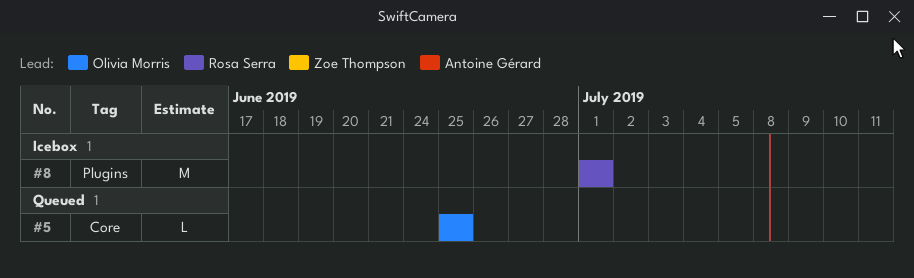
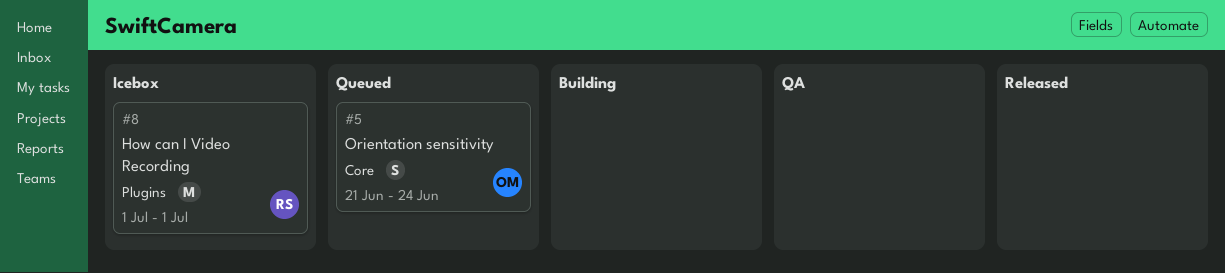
#5, estimate: L -> S
#5, start: Jun 25 -> Jun 21
#5, due: Jun 25 -> Jun 24

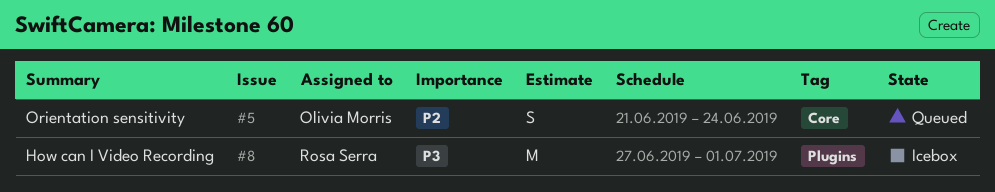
#8, start: Jul 1 -> Jun 27

